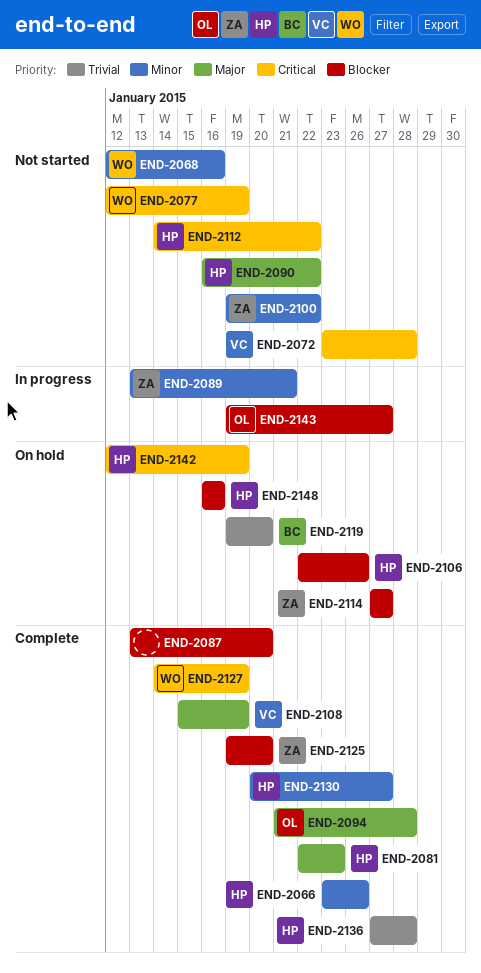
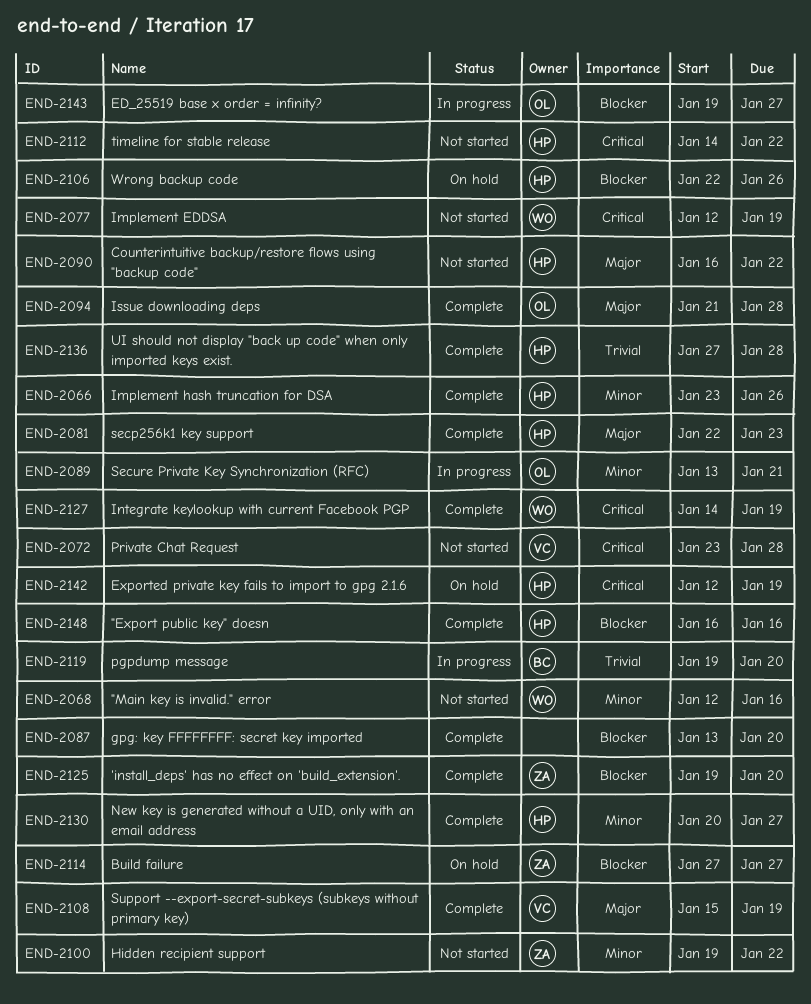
END-2089, owner: ZA -> OL
END-2119, status: On hold -> In progress
END-2148, status: On hold -> Complete

